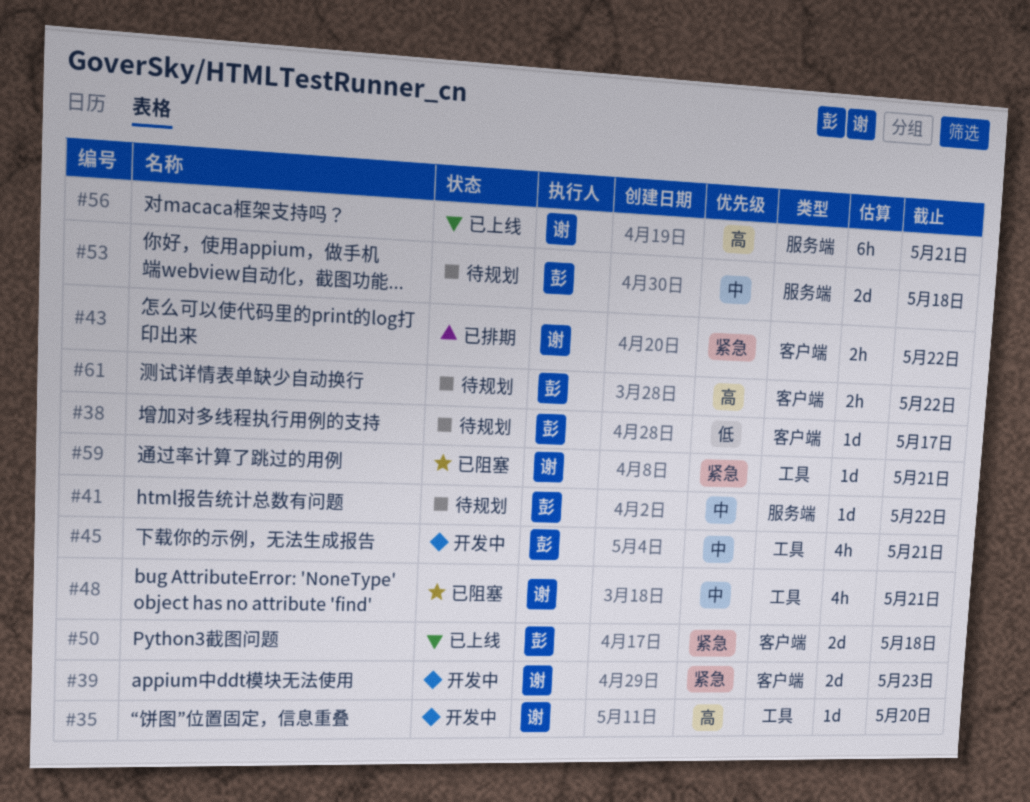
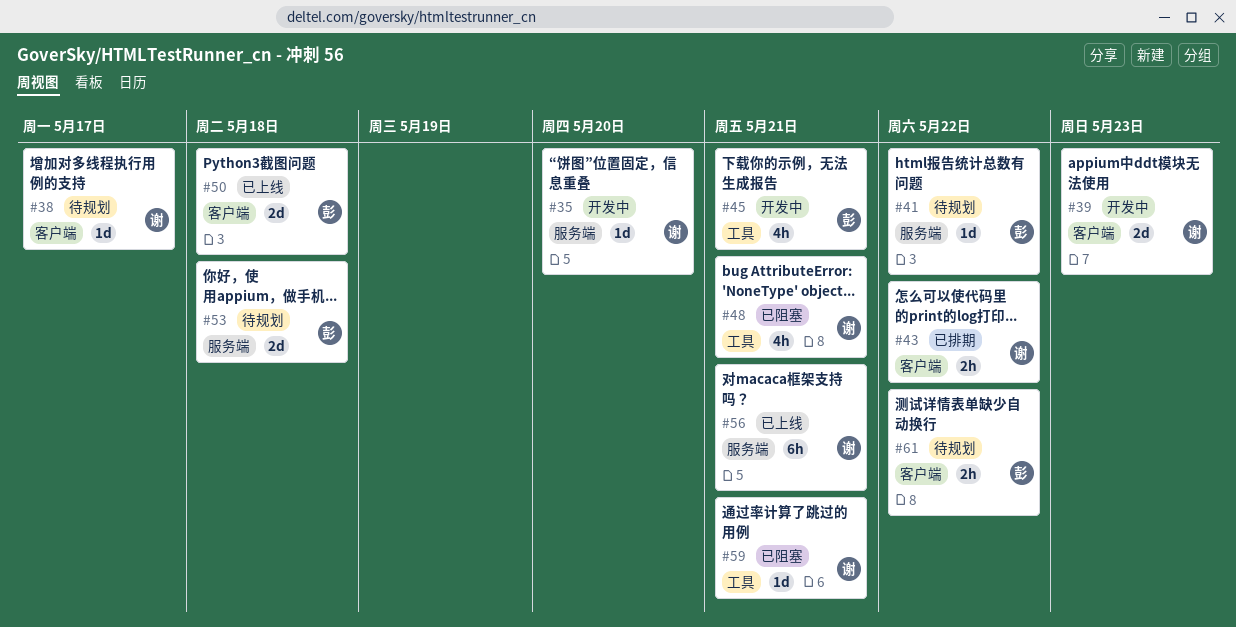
#35, label: 工具 -> 服务端
#38, owner: 彭 -> 谢

